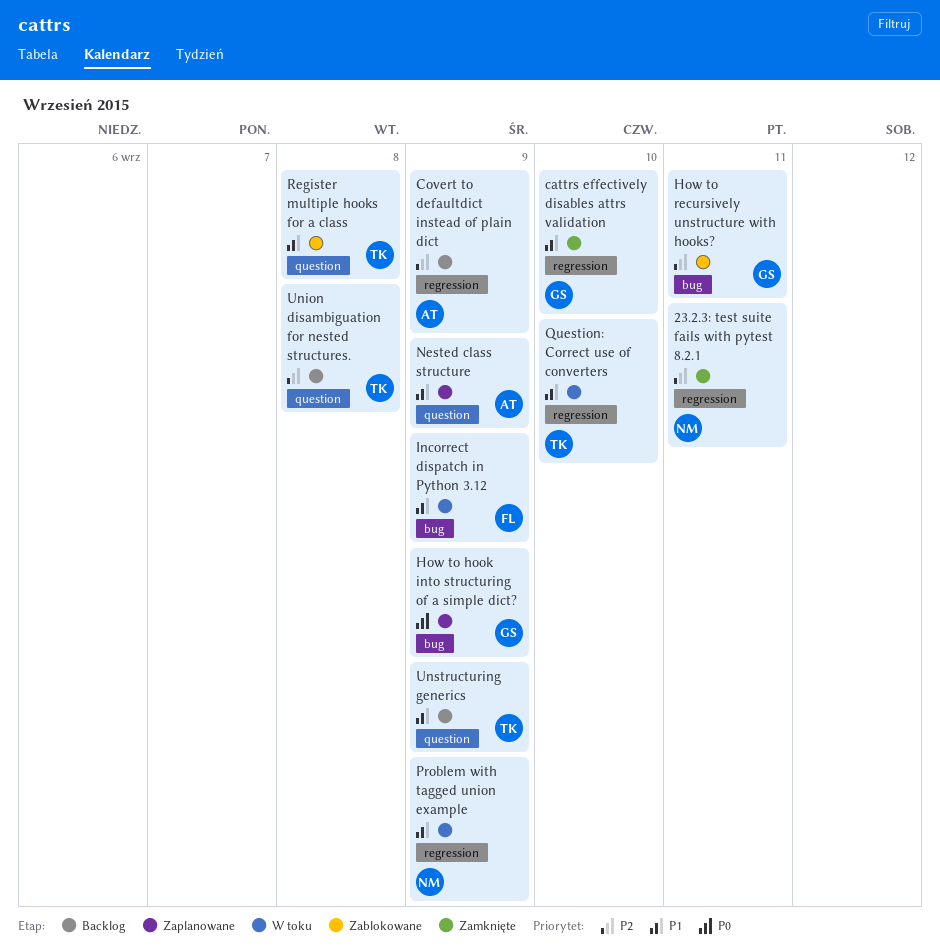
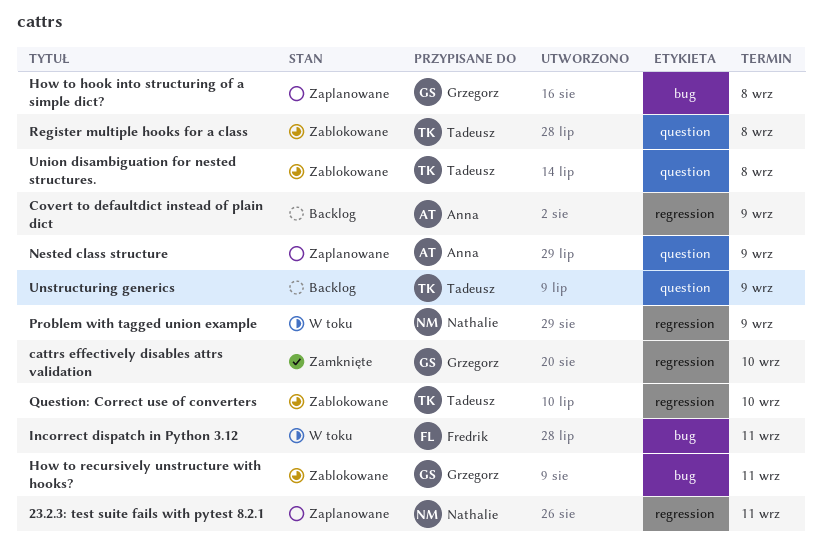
23.2.3: test suite fails with pytest 8.2.1, status: Zamknięte -> Zaplanowane
How to hook into structuring of a simple dict?, due: Sep 9 -> Sep 8
Incorrect dispatch in Python 3.12, due: Sep 9 -> Sep 11
Question: Correct use of converters, status: W toku -> Zablokowane
Union disambiguation for nested structures., status: Backlog -> Zablokowane

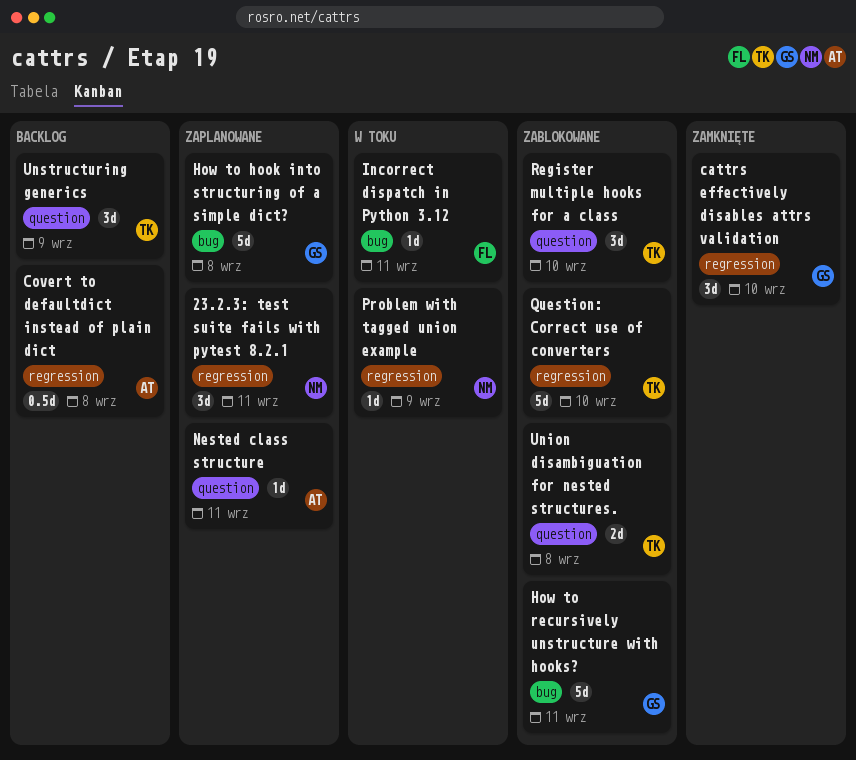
Covert to defaultdict instead of plain dict, due: Sep 9 -> Sep 8
Nested class structure, due: Sep 9 -> Sep 11
Register multiple hooks for a class, due: Sep 8 -> Sep 10

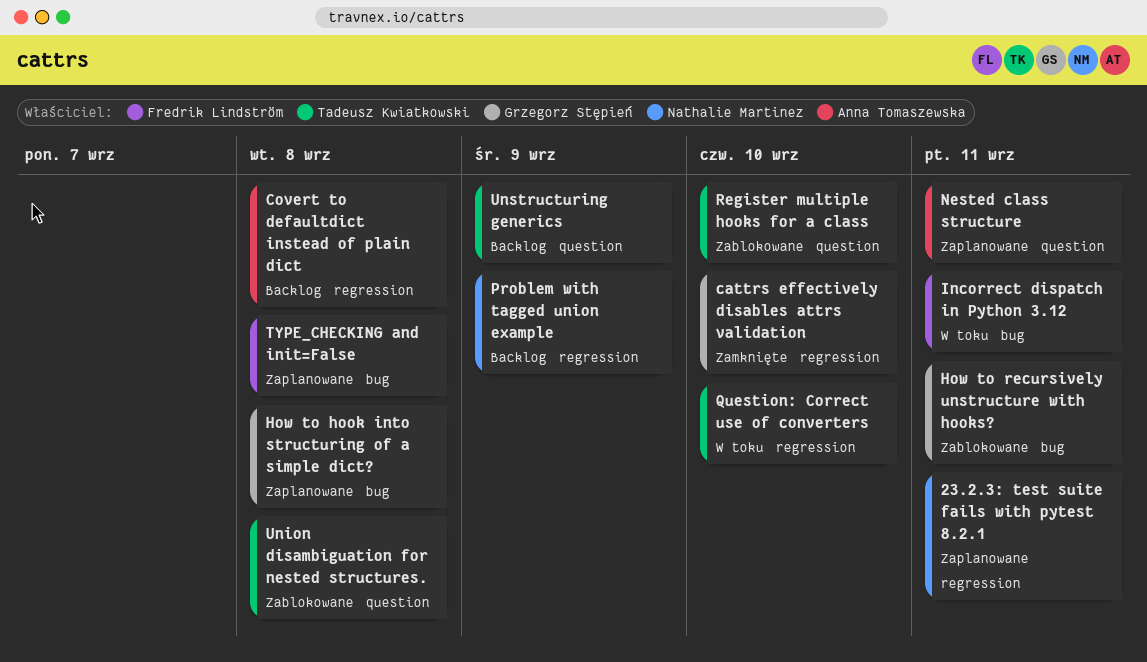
Problem with tagged union example, status: W toku -> Backlog
Question: Correct use of converters, status: Zablokowane -> W toku
TYPE_CHECKING and init=False: none -> present

